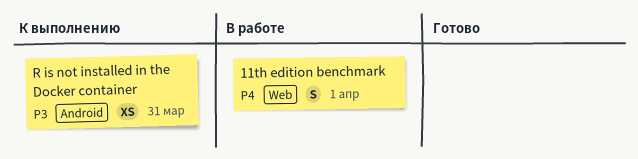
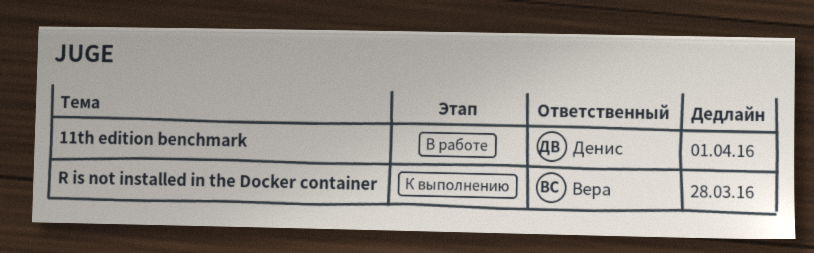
R is not installed in the Docker container, due: Mar 31 -> Mar 28

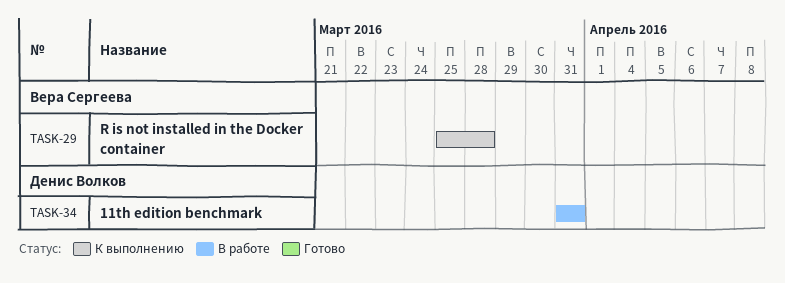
11th edition benchmark, due: Apr 1 -> Mar 31

